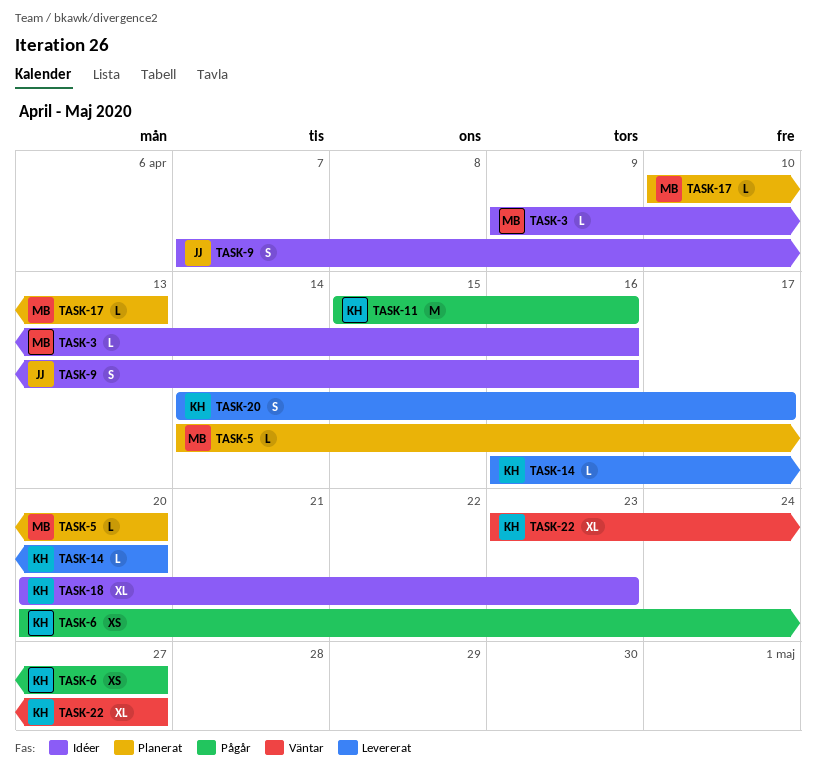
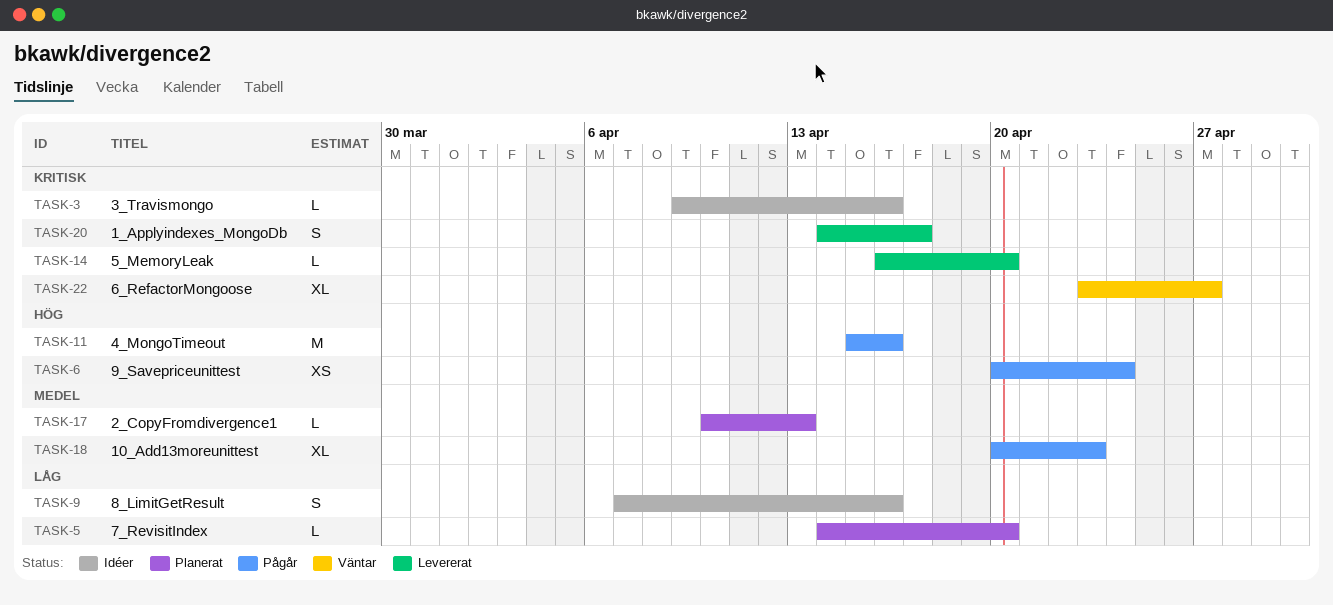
TASK-6, due: Apr 27 -> Apr 24
TASK-18, status: Idéer -> Pågår

